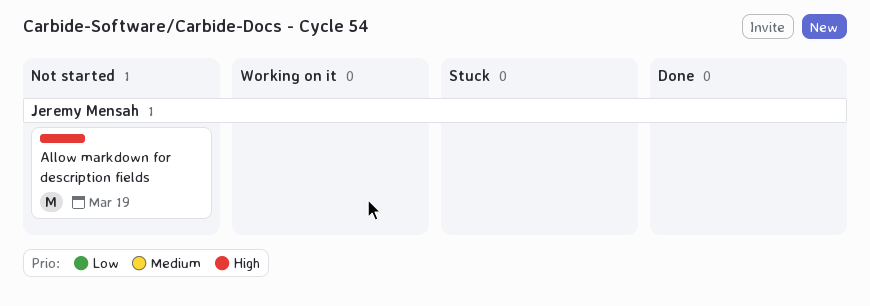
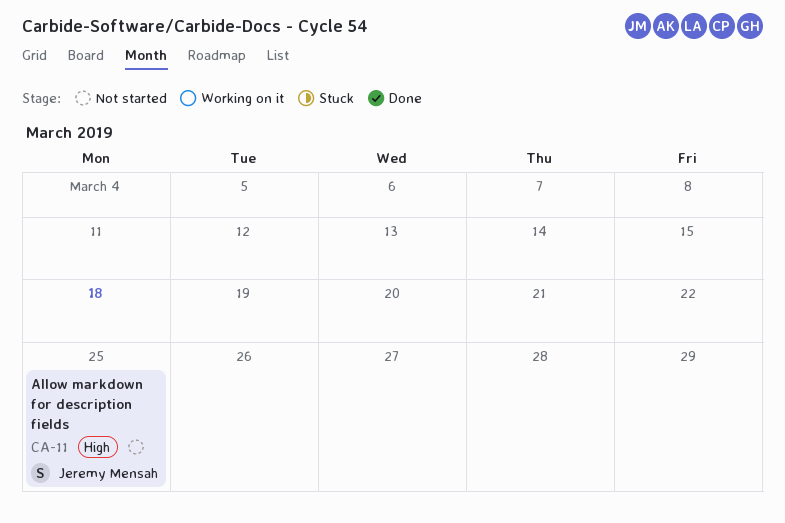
Allow markdown for description fields, estimate: M -> S
Allow markdown for description fields, due: Mar 19 -> Mar 25

